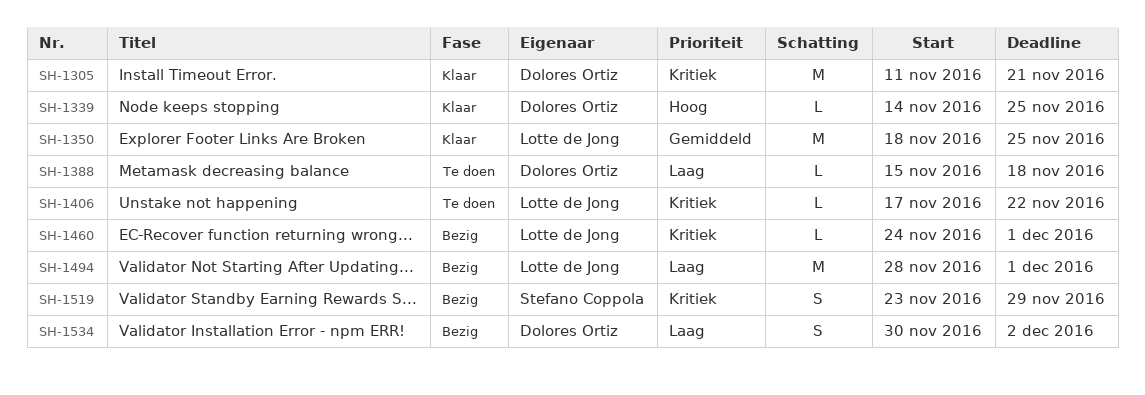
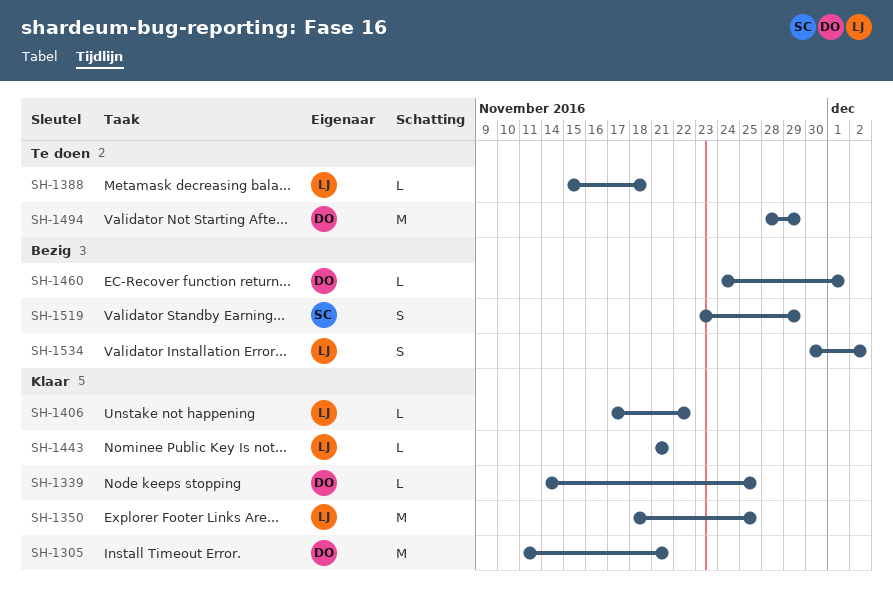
SH-1388, owner: Dolores Ortiz -> Lotte de Jong
SH-1406, status: Te doen -> Klaar
SH-1443: none -> present
SH-1460, owner: Lotte de Jong -> Dolores Ortiz
SH-1494, status: Bezig -> Te doen
SH-1494, owner: Lotte de Jong -> Dolores Ortiz
SH-1494, due: Dec 1 -> Nov 29
SH-1534, owner: Dolores Ortiz -> Lotte de Jong

